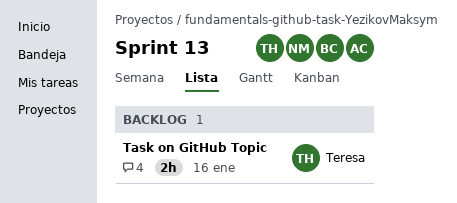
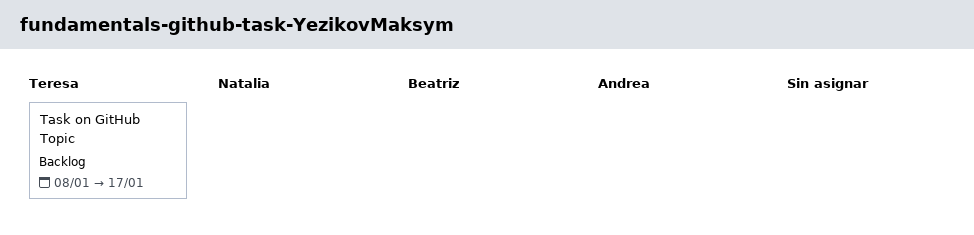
Task on GitHub Topic, due: Jan 16 -> Jan 17

